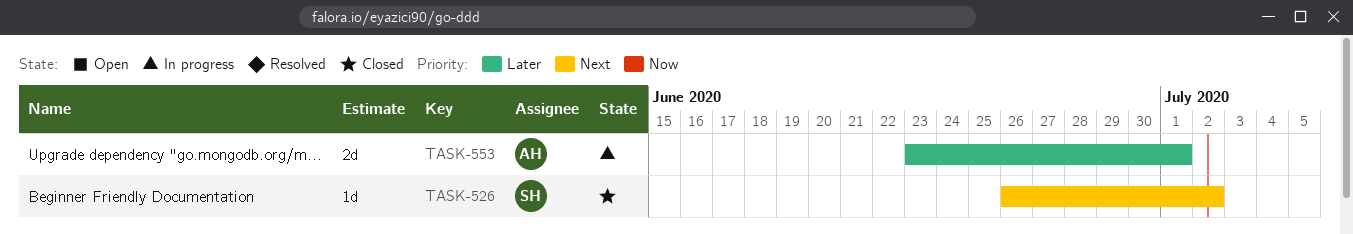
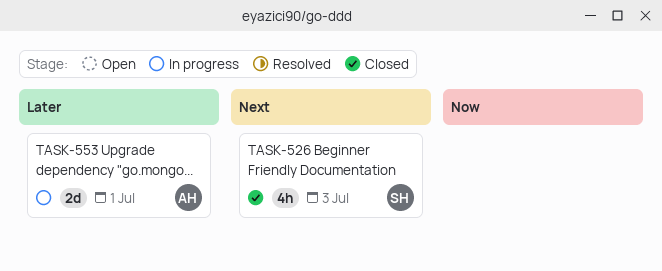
TASK-526, estimate: 1d -> 4h
TASK-526, due: Jul 2 -> Jul 3

